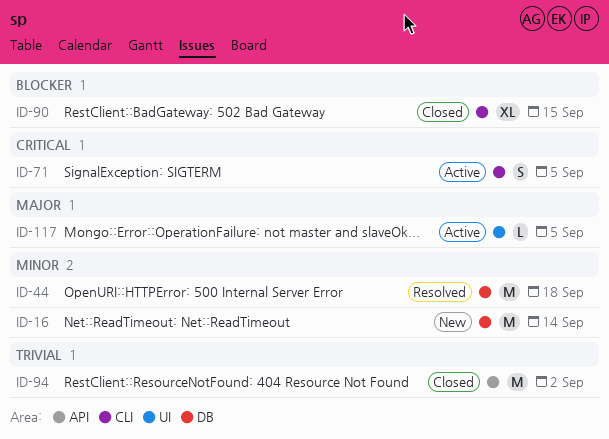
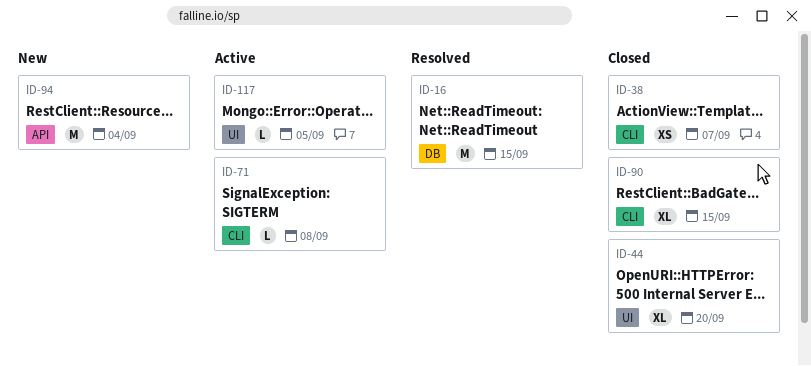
ID-16, status: New -> Resolved
ID-16, due: Sep 14 -> Sep 15
ID-38: none -> present
ID-44, status: Resolved -> Closed
ID-44, label: DB -> UI
ID-44, estimate: M -> XL
ID-44, due: Sep 18 -> Sep 20
ID-71, estimate: S -> L
ID-71, due: Sep 5 -> Sep 8
ID-94, status: Closed -> New
ID-94, due: Sep 2 -> Sep 4

